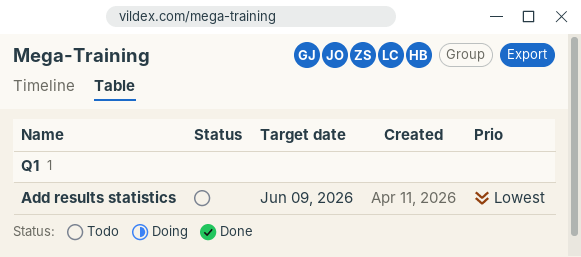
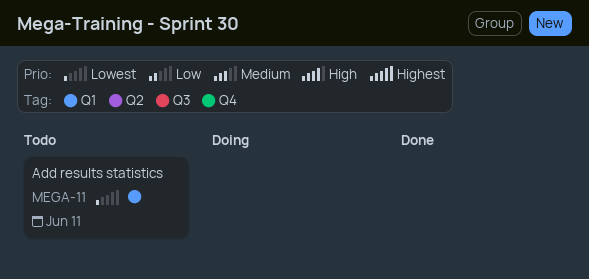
Add results statistics, due: Jun 9 -> Jun 11

